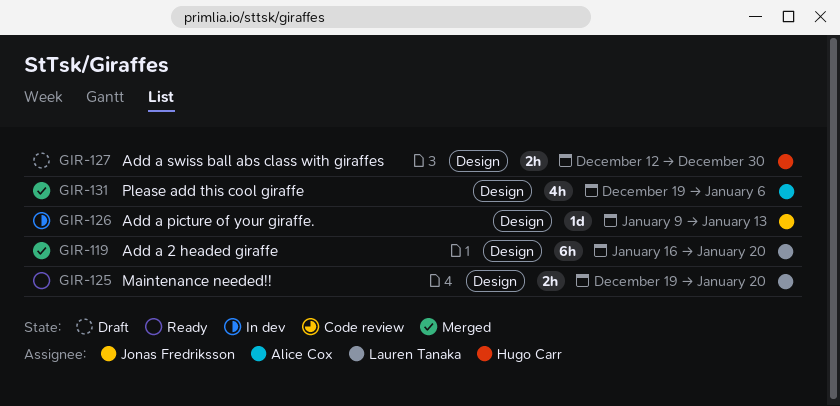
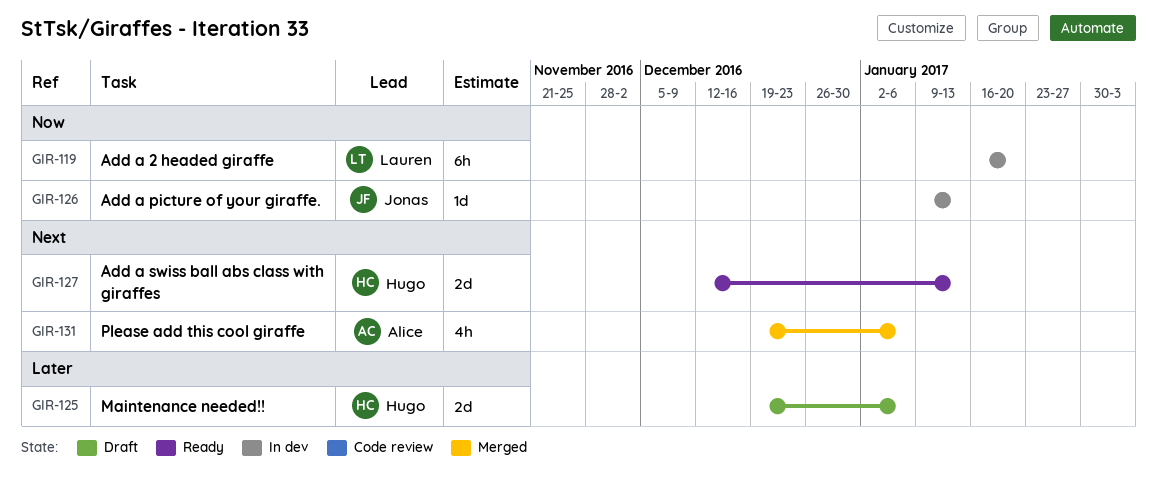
GIR-119, status: Merged -> In dev
GIR-125, status: Ready -> Draft
GIR-125, owner: Lauren Tanaka -> Hugo Carr
GIR-125, estimate: 2h -> 2d
GIR-125, due: Jan 20 -> Jan 6
GIR-127, status: Draft -> Ready
GIR-127, estimate: 2h -> 2d
GIR-127, due: Dec 30 -> Jan 13

